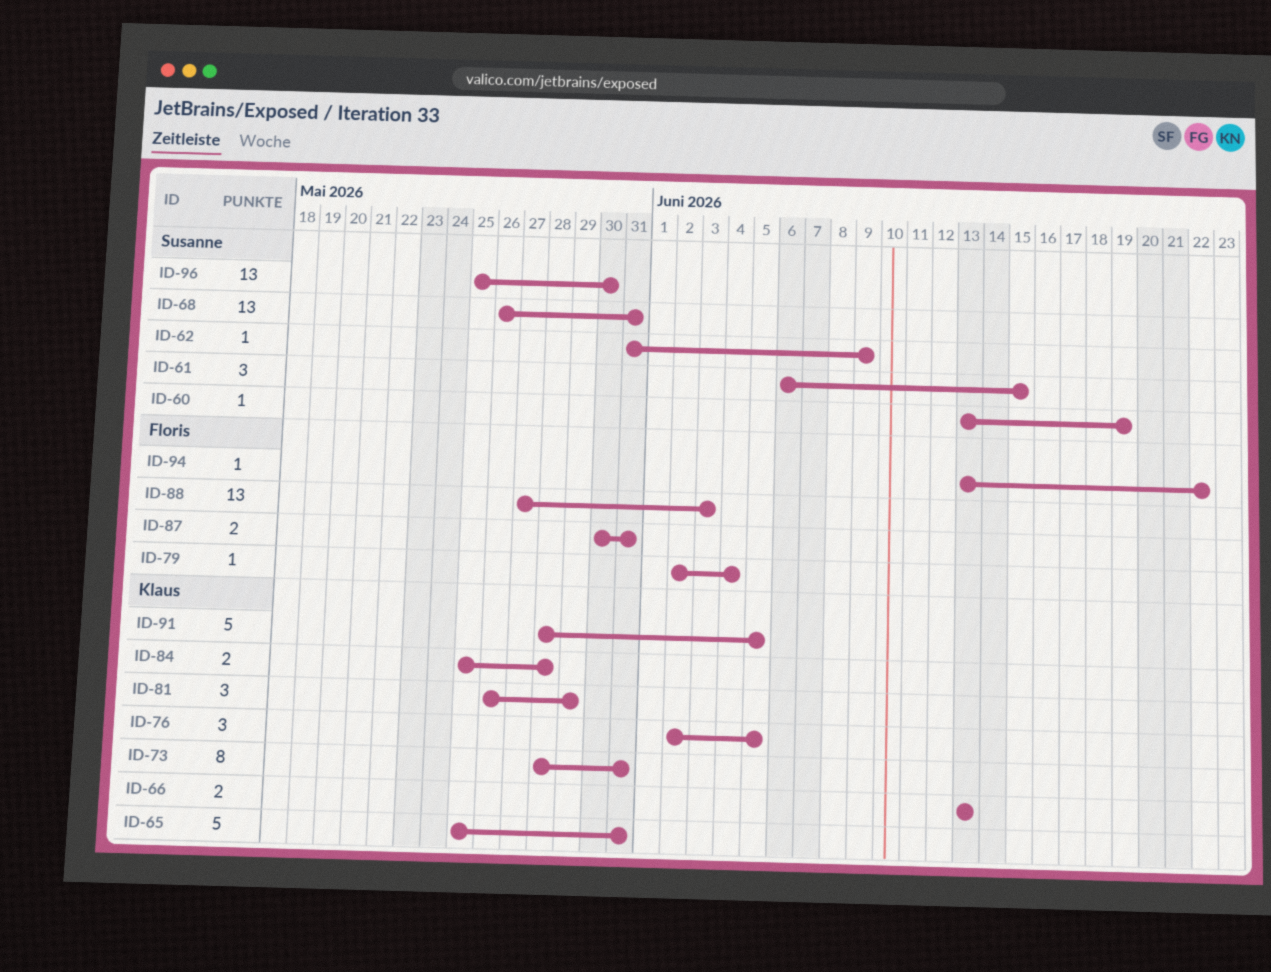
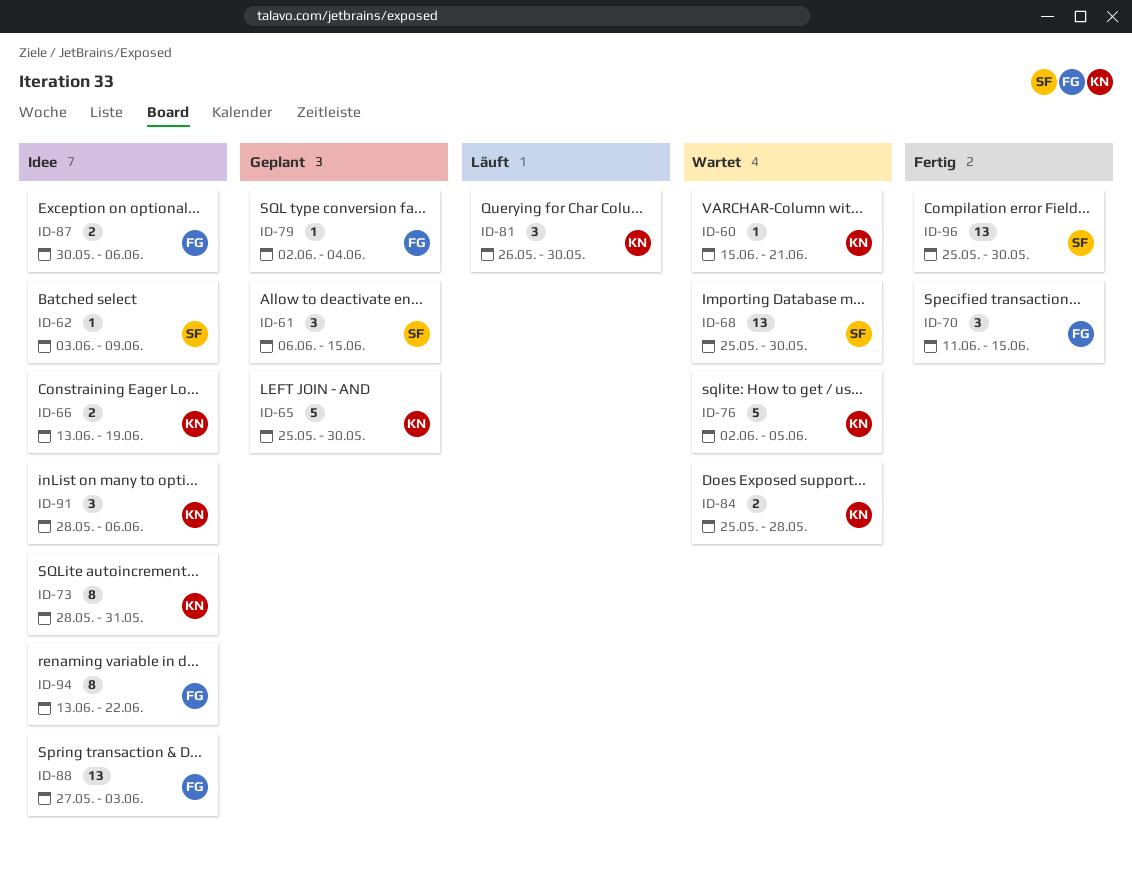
ID-60, owner: Susanne -> Klaus
ID-60, start: Jun 13 -> Jun 15
ID-60, due: Jun 19 -> Jun 21
ID-62, start: May 31 -> Jun 3
ID-65, due: May 31 -> May 30
ID-66, due: Jun 13 -> Jun 19
ID-68, start: May 26 -> May 25
ID-68, due: May 31 -> May 30
ID-70: none -> present
ID-76, estimate: 3 -> 5
ID-81, due: May 29 -> May 30
ID-87, due: May 31 -> Jun 6
ID-91, estimate: 5 -> 3
ID-91, due: Jun 5 -> Jun 6
ID-94, estimate: 1 -> 8

